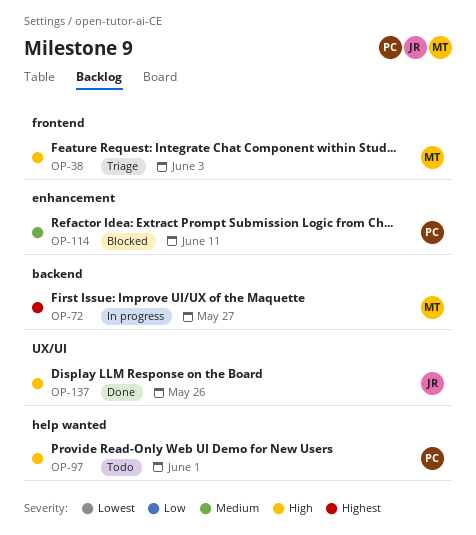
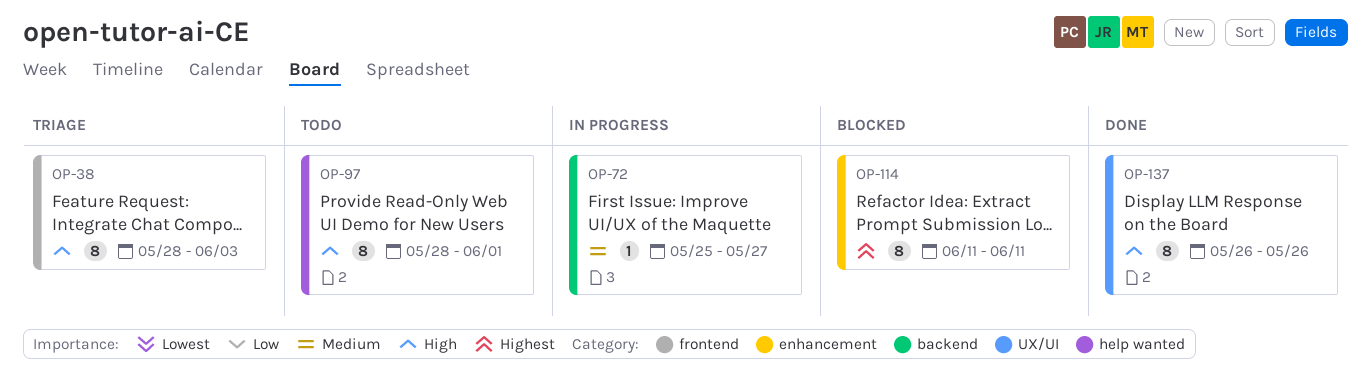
OP-72, priority: Highest -> Medium
OP-114, priority: Medium -> Highest

